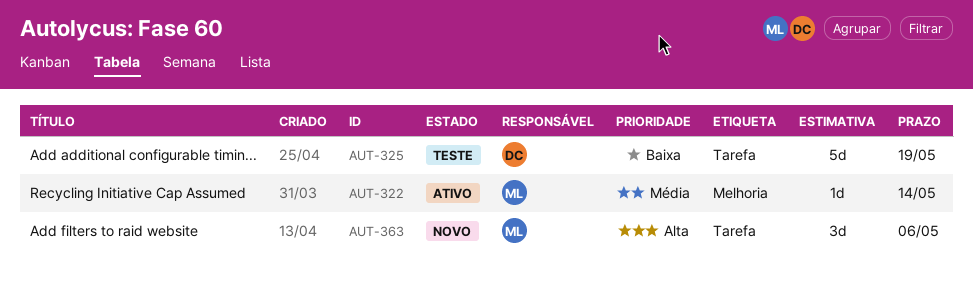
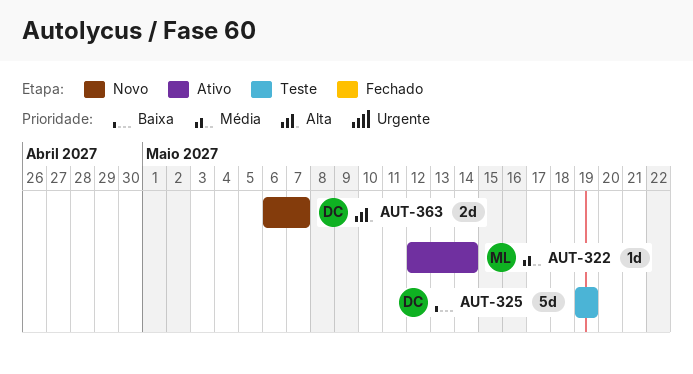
AUT-363, owner: ML -> DC
AUT-363, estimate: 3d -> 2d
AUT-363, due: May 6 -> May 7

